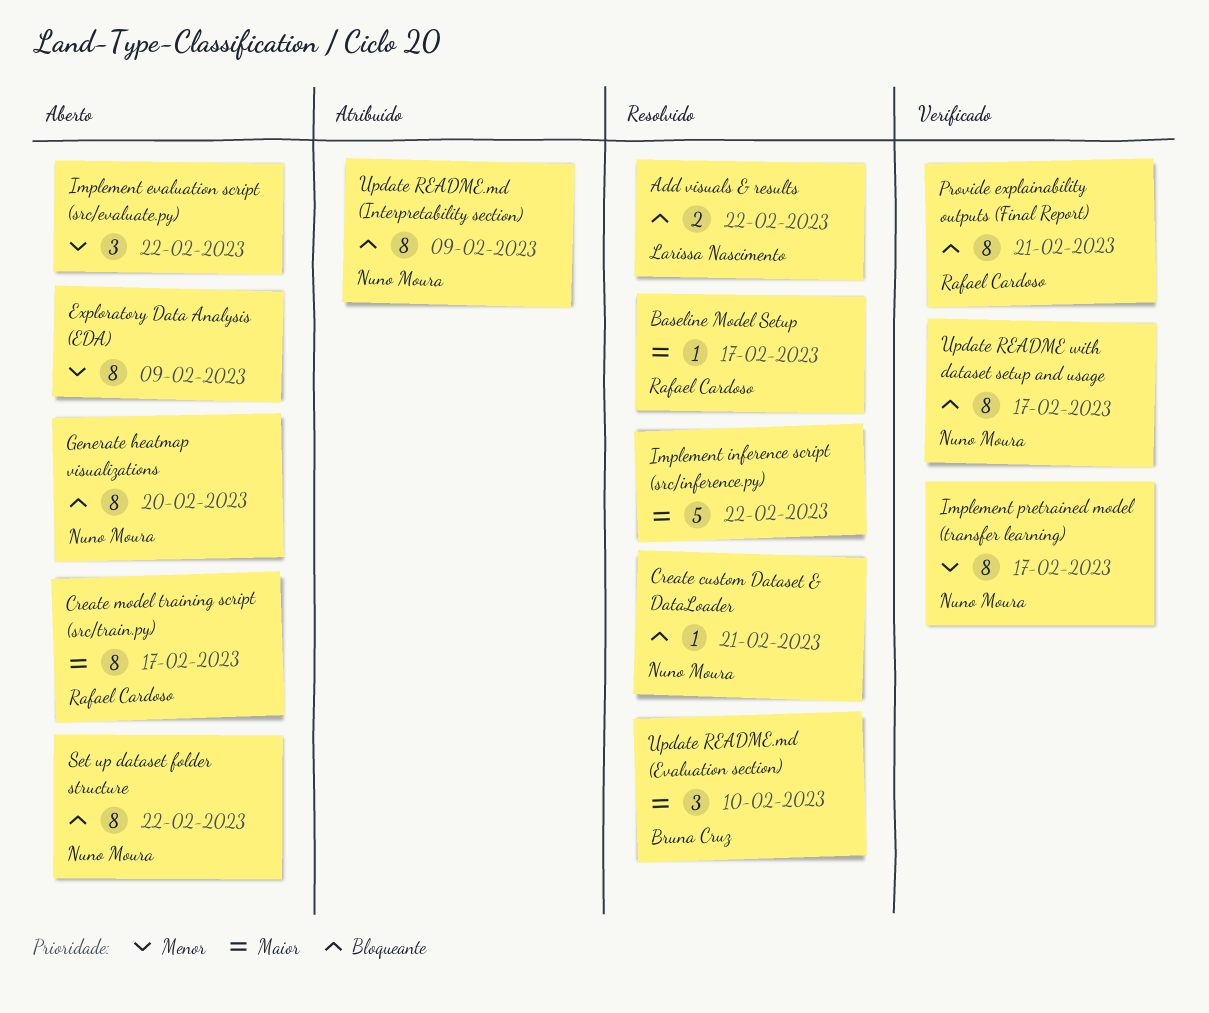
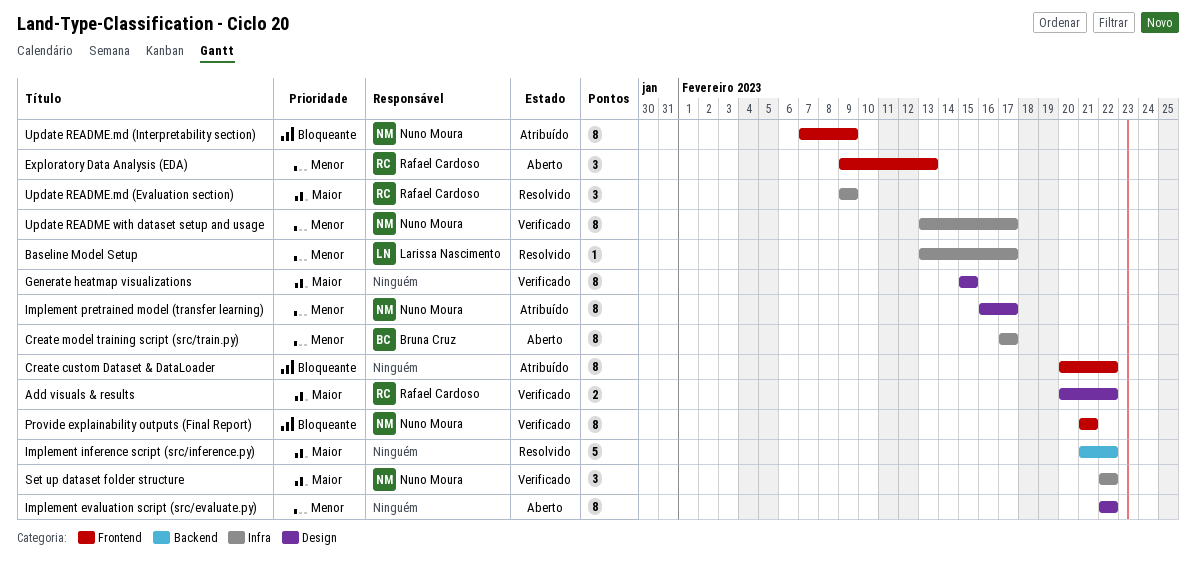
Add visuals & results, status: Resolvido -> Verificado
Add visuals & results, owner: Larissa Nascimento -> Rafael Cardoso
Add visuals & results, priority: Bloqueante -> Maior
Baseline Model Setup, owner: Rafael Cardoso -> Larissa Nascimento
Baseline Model Setup, priority: Maior -> Menor
Create custom Dataset & DataLoader, status: Resolvido -> Atribuído
Create custom Dataset & DataLoader, owner: Nuno Moura -> none
Create custom Dataset & DataLoader, estimate: 1 -> 8
Create custom Dataset & DataLoader, due: Feb 21 -> Feb 22
Create model training script (src/train.py), owner: Rafael Cardoso -> Bruna Cruz
Create model training script (src/train.py), priority: Maior -> Menor
Exploratory Data Analysis (EDA), owner: none -> Rafael Cardoso
Exploratory Data Analysis (EDA), estimate: 8 -> 3
Exploratory Data Analysis (EDA), due: Feb 9 -> Feb 13
Generate heatmap visualizations, status: Aberto -> Verificado
Generate heatmap visualizations, owner: Nuno Moura -> none
Generate heatmap visualizations, priority: Bloqueante -> Maior
Generate heatmap visualizations, due: Feb 20 -> Feb 15
Implement evaluation script (src/evaluate.py), estimate: 3 -> 8
Implement pretrained model (transfer learning), status: Verificado -> Atribuído
Provide explainability outputs (Final Report), owner: Rafael Cardoso -> Nuno Moura
Set up dataset folder structure, status: Aberto -> Verificado
Set up dataset folder structure, priority: Bloqueante -> Maior
Set up dataset folder structure, estimate: 8 -> 3
Update README with dataset setup and usage, priority: Bloqueante -> Menor
Update README.md (Evaluation section), owner: Bruna Cruz -> Rafael Cardoso
Update README.md (Evaluation section), due: Feb 10 -> Feb 9

